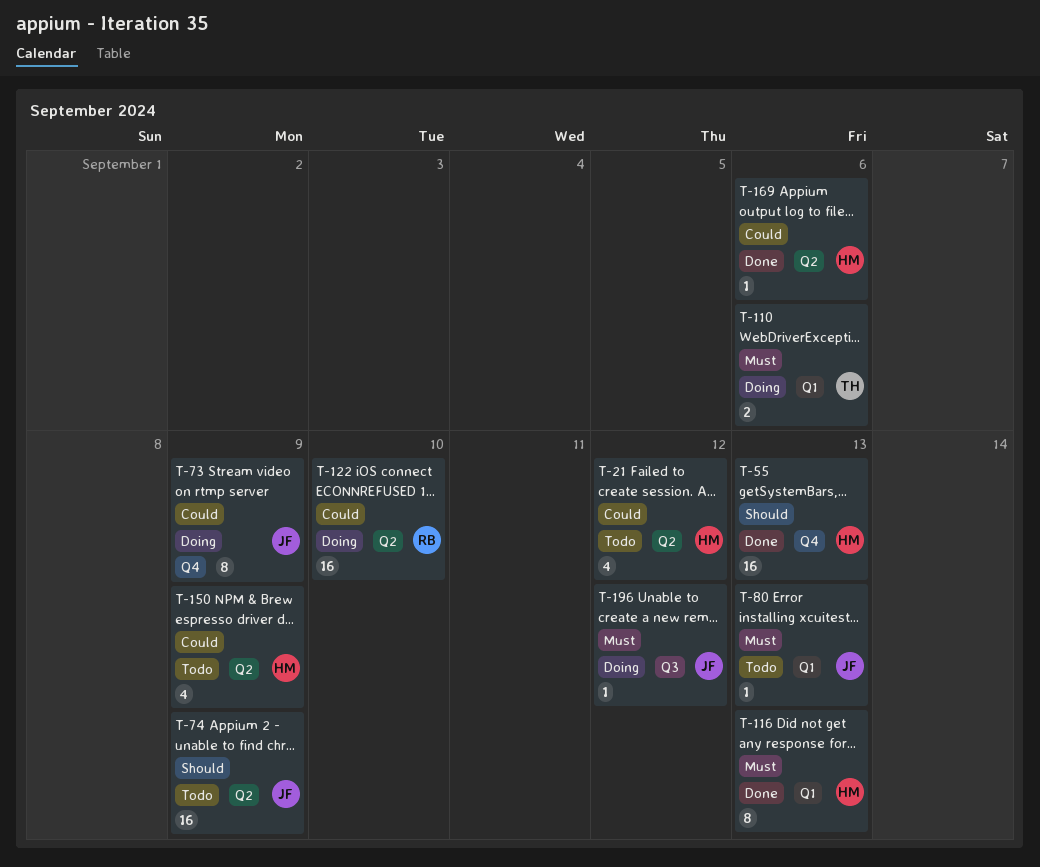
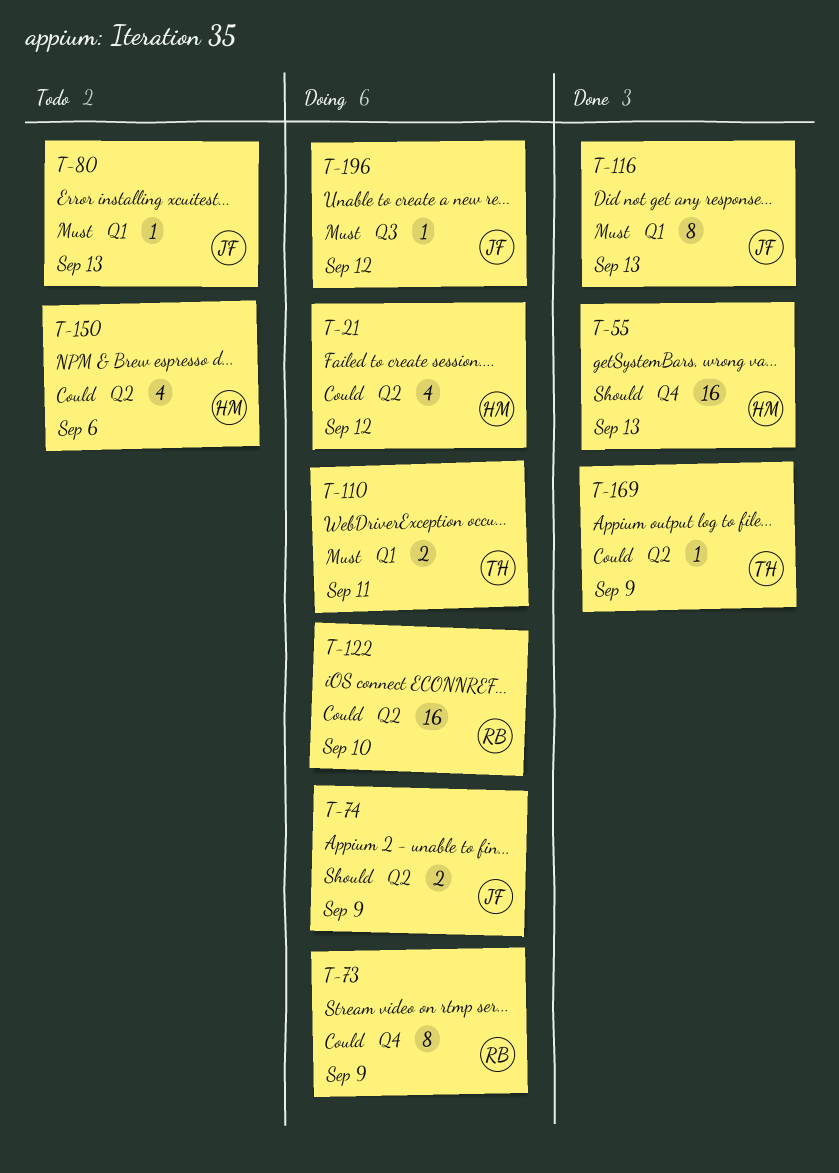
T-21, status: Todo -> Doing
T-73, owner: JF -> RB
T-74, status: Todo -> Doing
T-74, estimate: 16 -> 2
T-110, due: Sep 6 -> Sep 11
T-116, owner: HM -> JF
T-150, due: Sep 9 -> Sep 6
T-169, owner: HM -> TH
T-169, due: Sep 6 -> Sep 9

